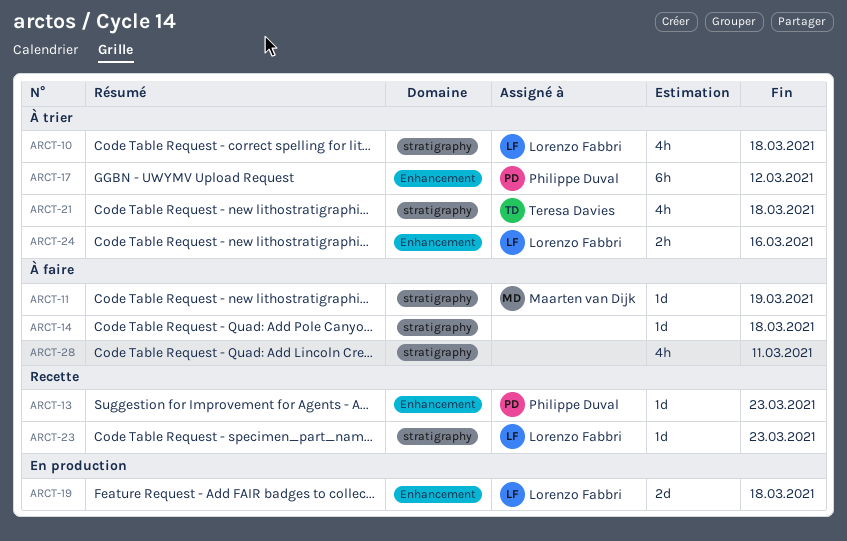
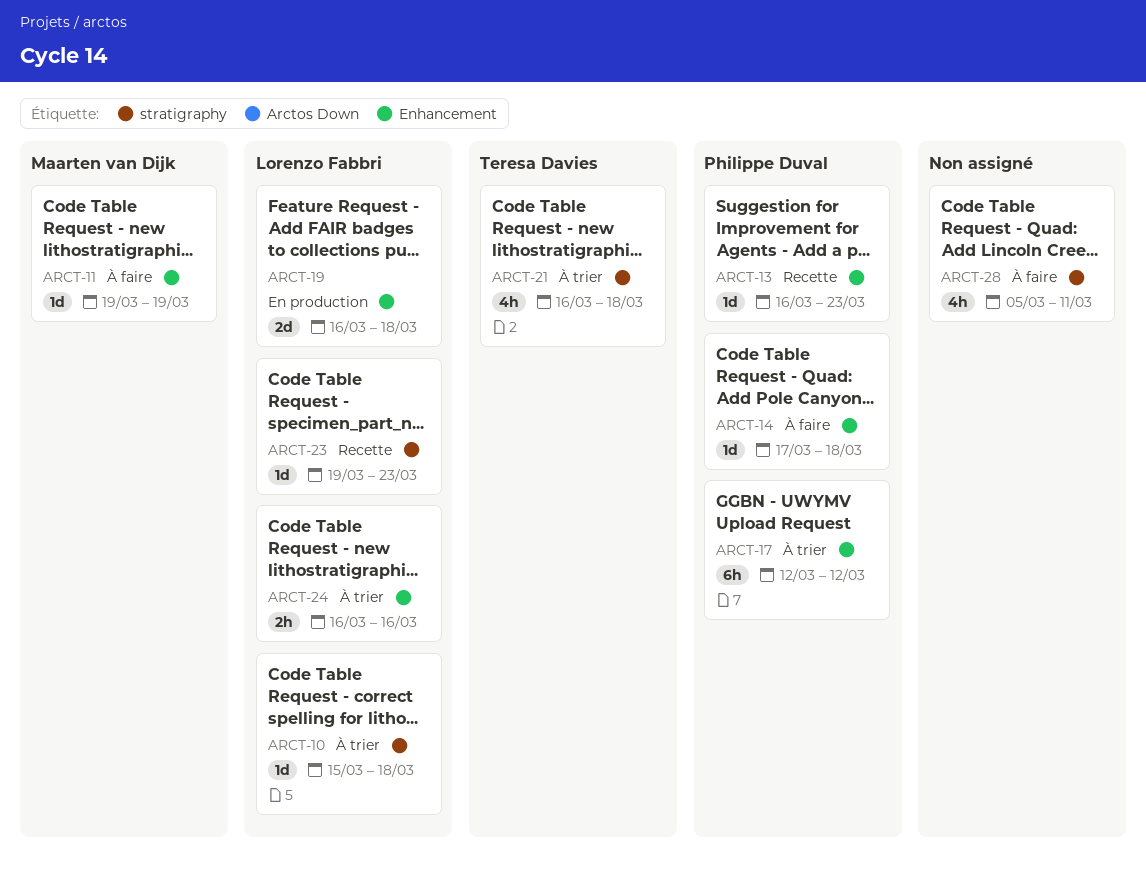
ARCT-10, estimate: 4h -> 1d
ARCT-11, label: stratigraphy -> Enhancement
ARCT-14, owner: none -> Philippe Duval
ARCT-14, label: stratigraphy -> Enhancement

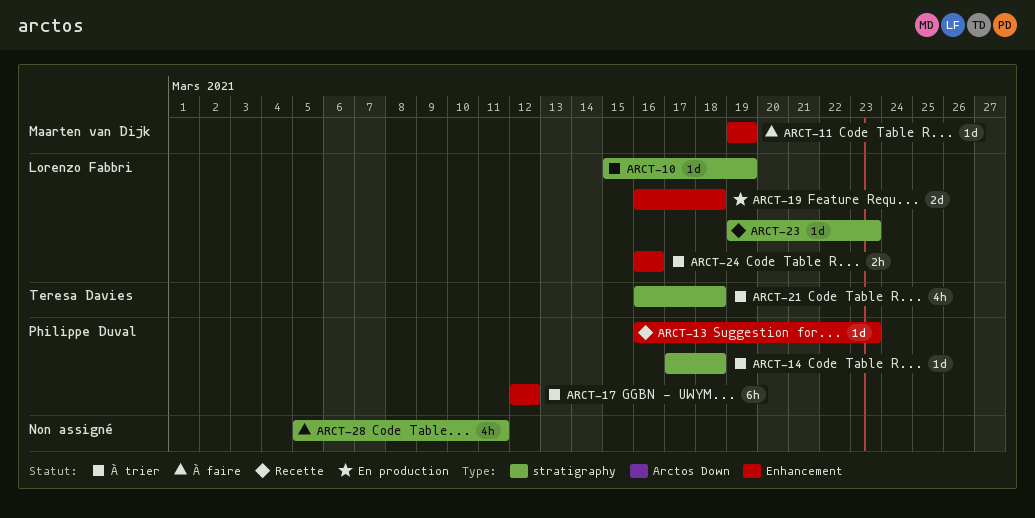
ARCT-10, due: Mar 18 -> Mar 19
ARCT-14, status: À faire -> À trier
ARCT-14, label: Enhancement -> stratigraphy

